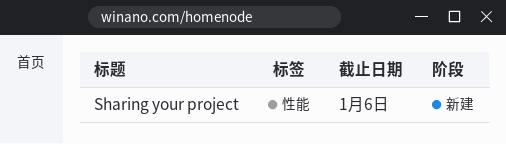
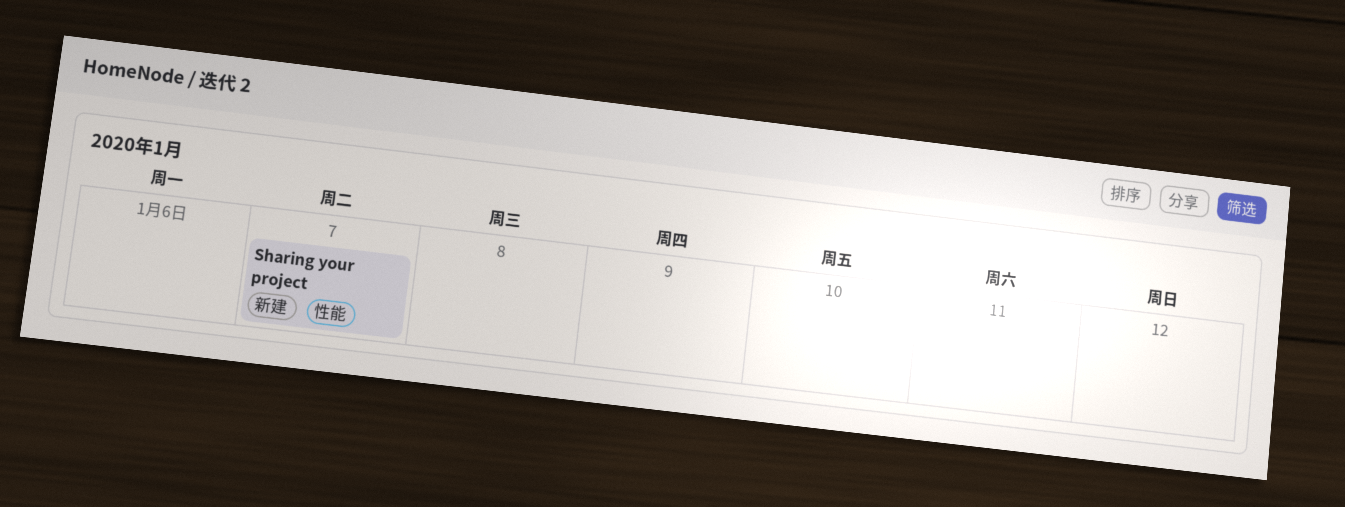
Sharing your project, due: Jan 6 -> Jan 7

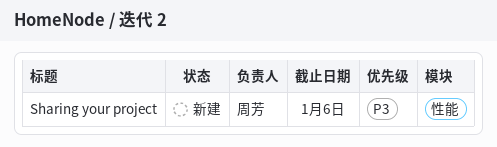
Sharing your project, due: Jan 7 -> Jan 6

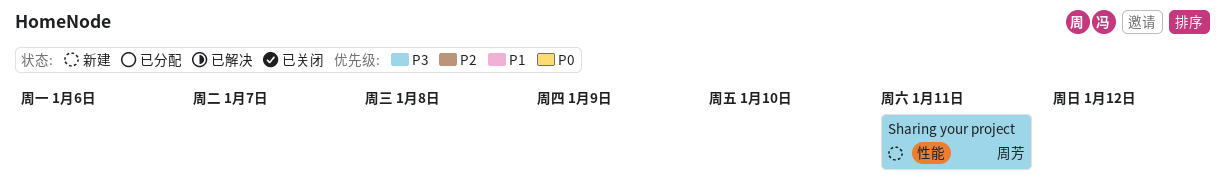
Sharing your project, due: Jan 6 -> Jan 11

